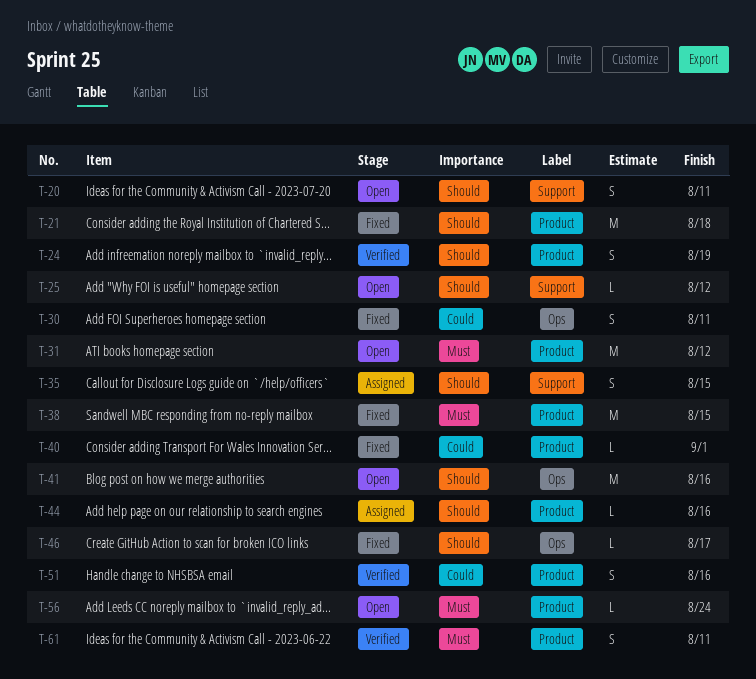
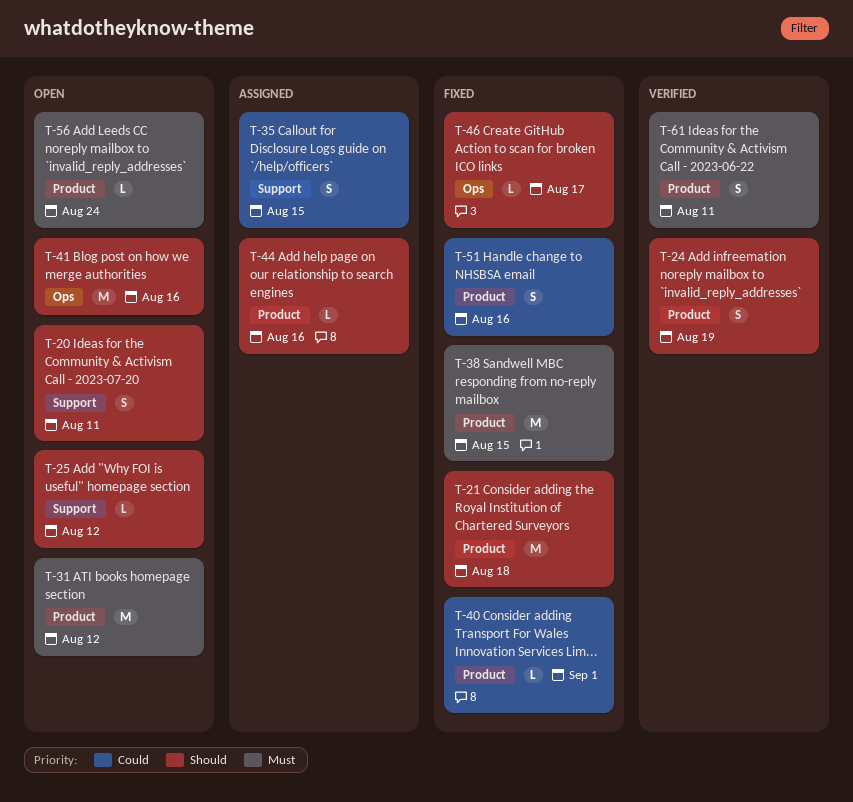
T-30: present -> none
T-35, priority: Should -> Could
T-51, status: Verified -> Fixed

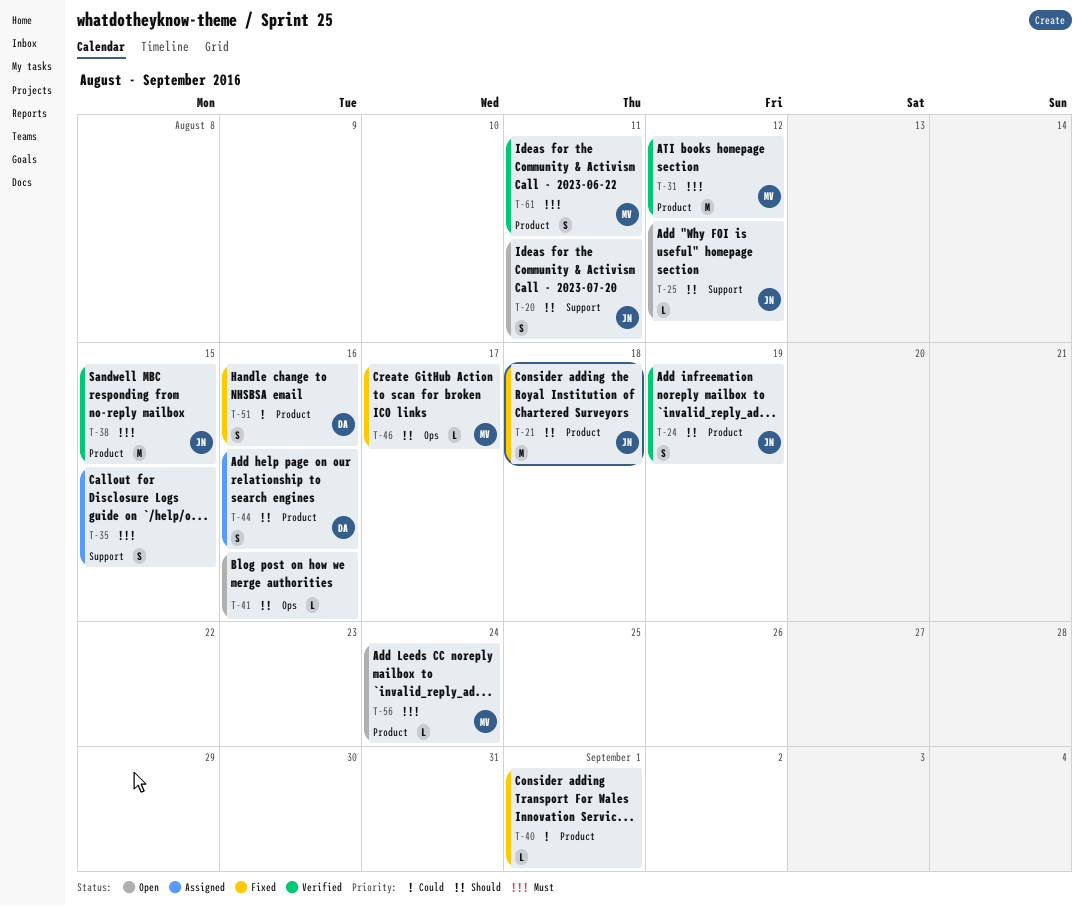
T-31, status: Open -> Verified
T-35, priority: Could -> Must
T-38, status: Fixed -> Verified
T-41, estimate: M -> L
T-44, estimate: L -> S

